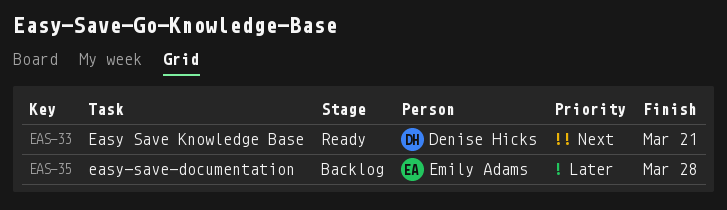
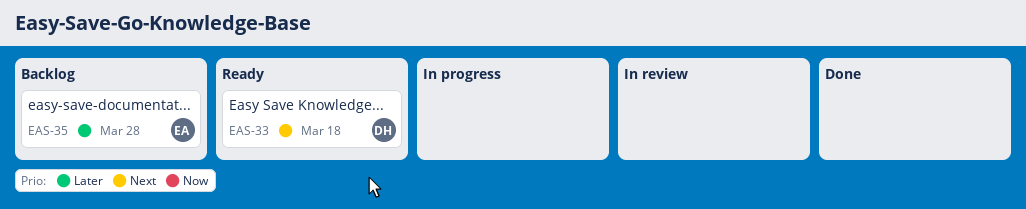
EAS-33, due: Mar 21 -> Mar 18

